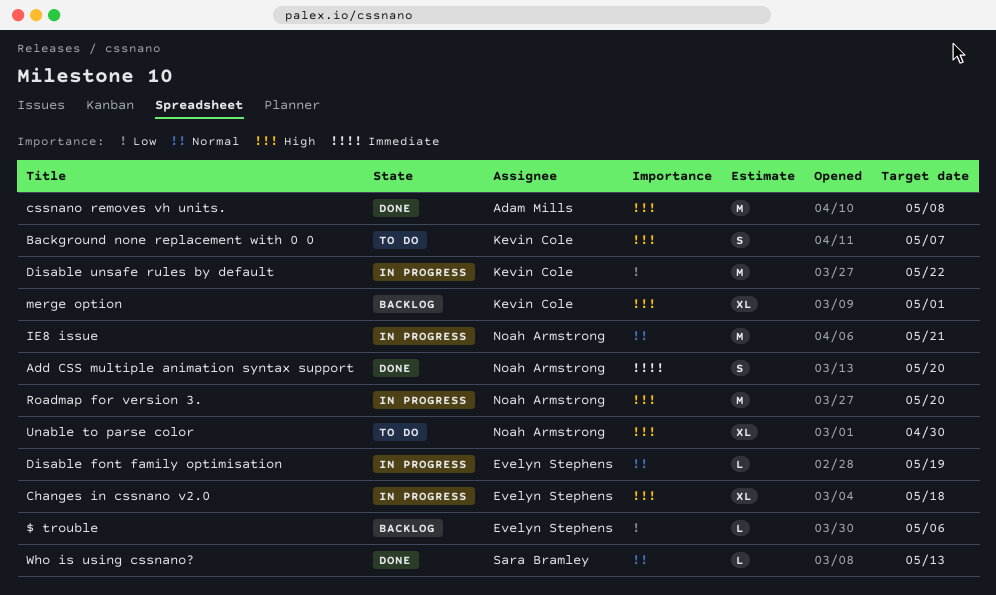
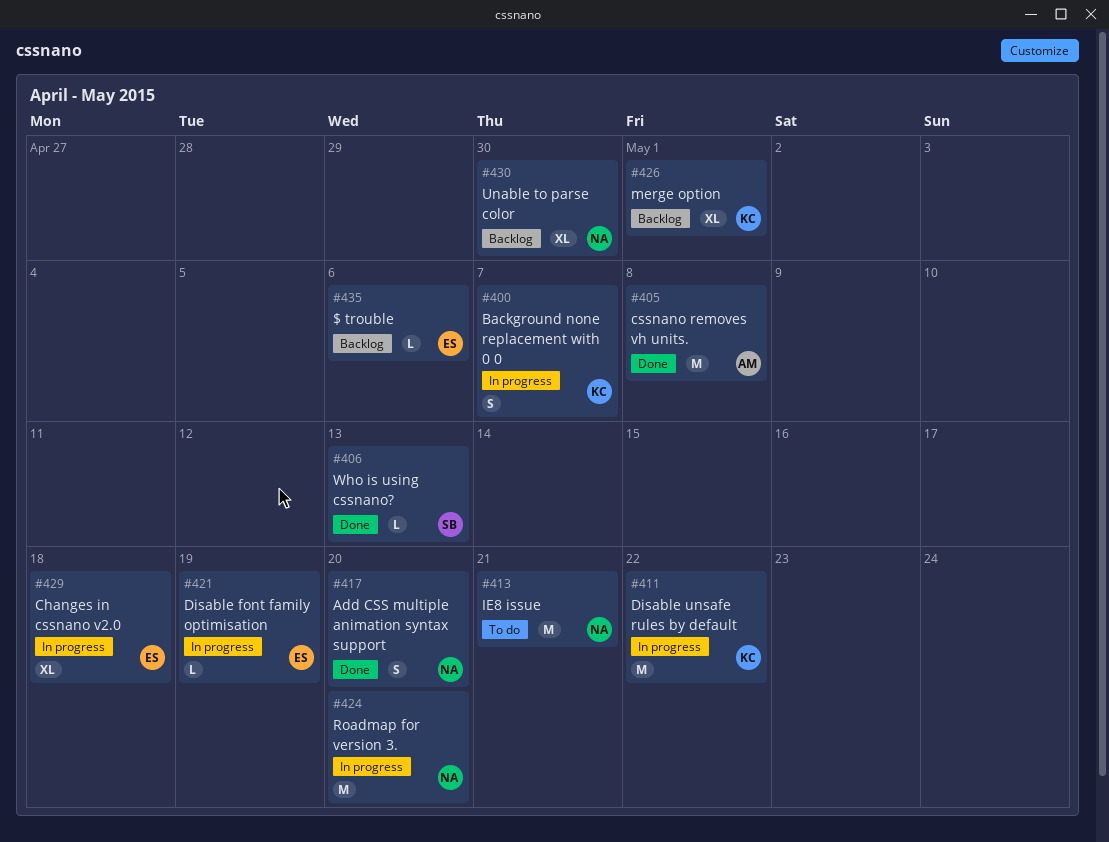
Background none replacement with 0 0, status: To do -> In progress
IE8 issue, status: In progress -> To do
Unable to parse color, status: To do -> Backlog

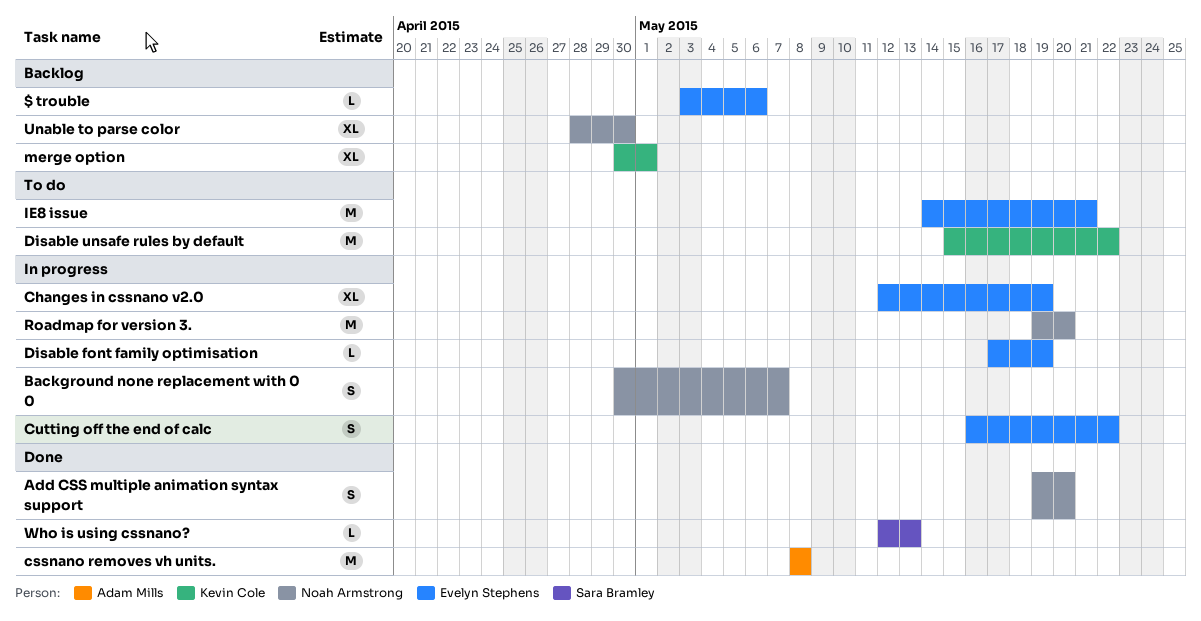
Background none replacement with 0 0, owner: Kevin Cole -> Noah Armstrong
Changes in cssnano v2.0, due: May 18 -> May 19
Cutting off the end of calc: none -> present
Disable unsafe rules by default, status: In progress -> To do
IE8 issue, owner: Noah Armstrong -> Evelyn Stephens

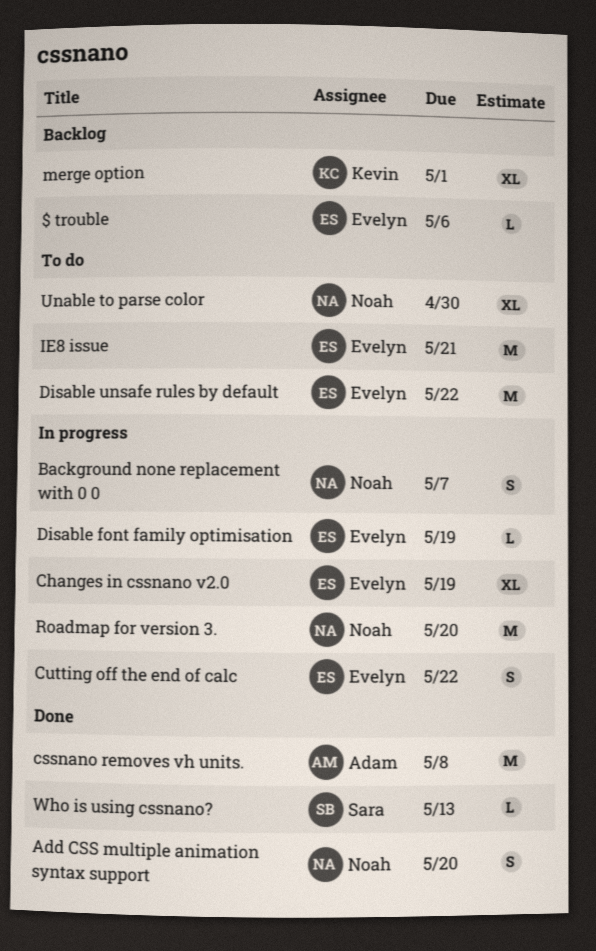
Disable unsafe rules by default, owner: Kevin Cole -> Evelyn Stephens
Unable to parse color, status: Backlog -> To do

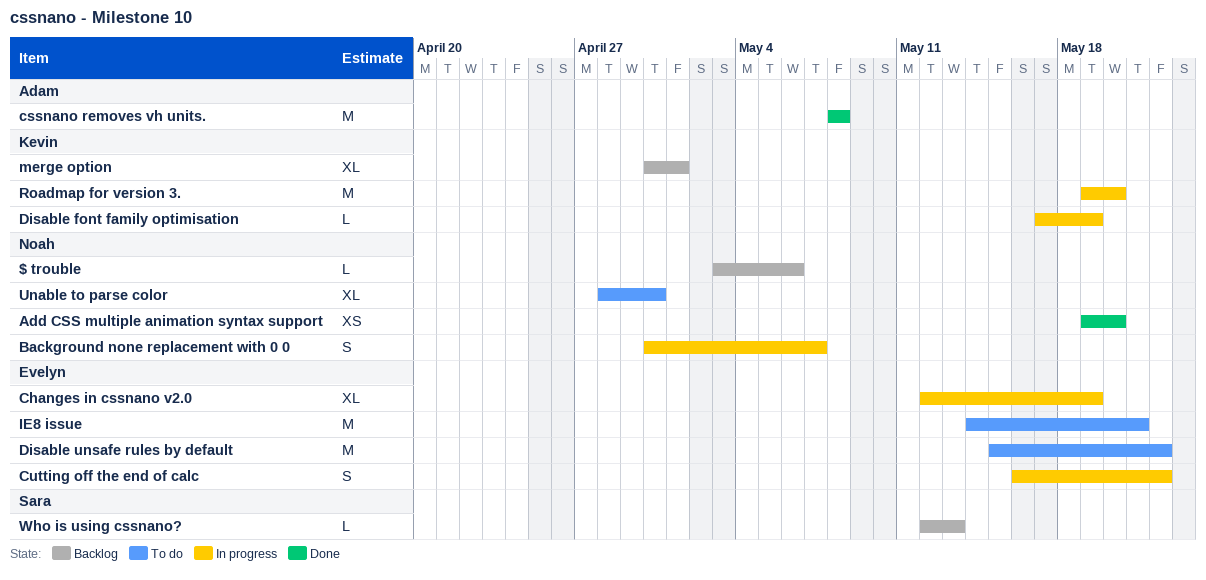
$ trouble, owner: Evelyn -> Noah
Add CSS multiple animation syntax support, estimate: S -> XS
Disable font family optimisation, owner: Evelyn -> Kevin
Roadmap for version 3., owner: Noah -> Kevin
Who is using cssnano?, status: Done -> Backlog

